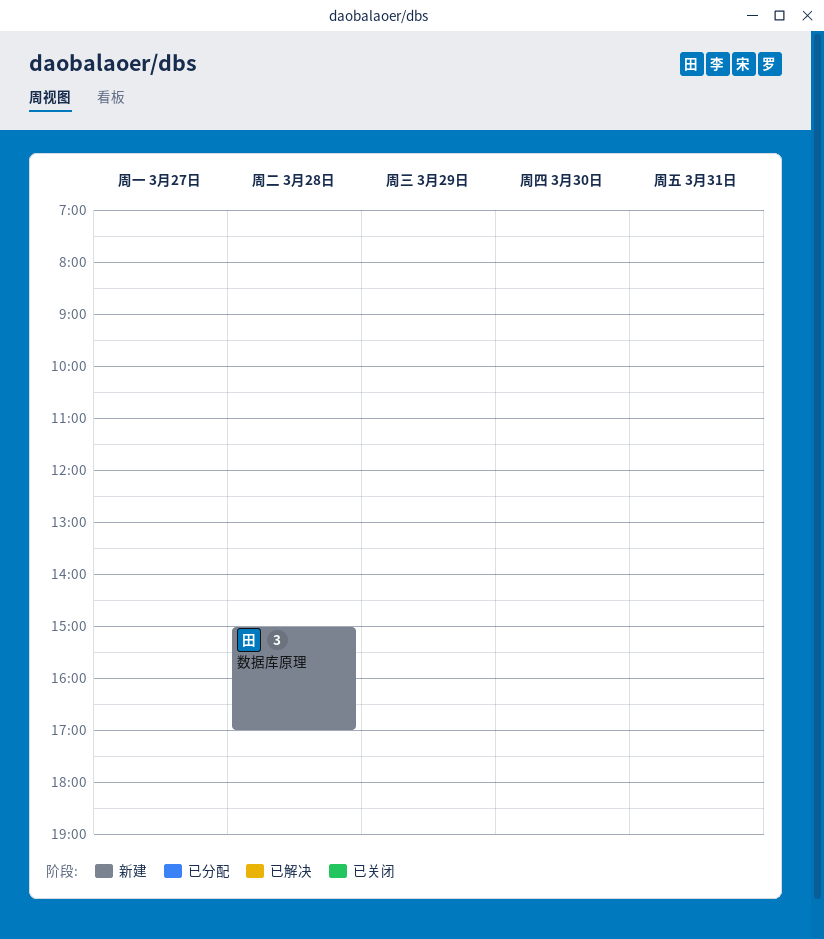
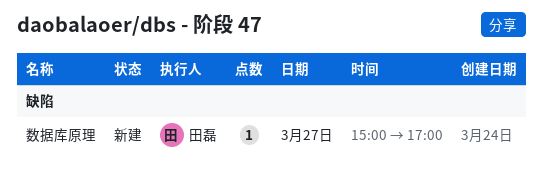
数据库原理, estimate: 3 -> 1
数据库原理, day: Mar 28 -> Mar 27

